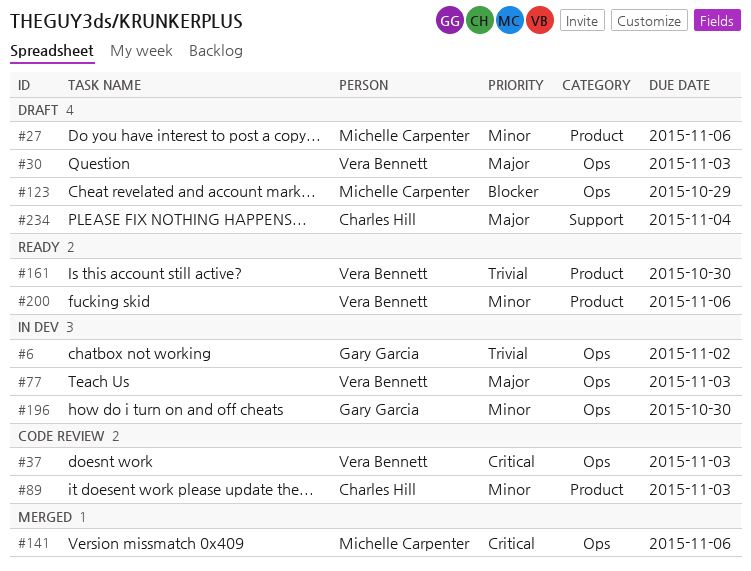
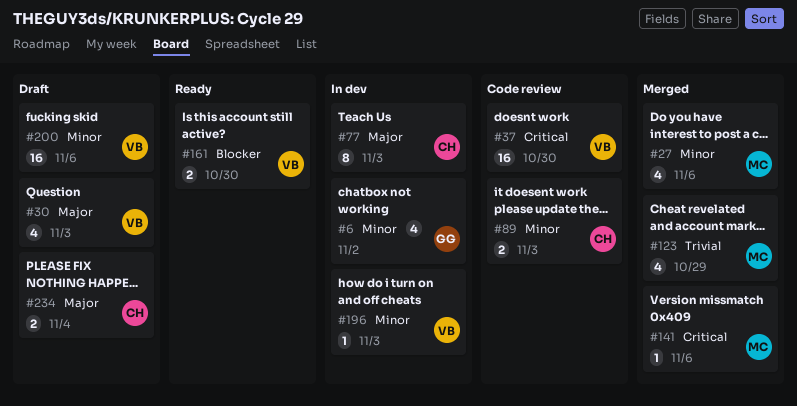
#6, priority: Trivial -> Minor
#27, status: Draft -> Merged
#37, due: Nov 3 -> Oct 30
#77, owner: Vera Bennett -> Charles Hill
#123, status: Draft -> Merged
#123, priority: Blocker -> Trivial
#161, priority: Trivial -> Blocker
#196, owner: Gary Garcia -> Vera Bennett
#196, due: Oct 30 -> Nov 3
#200, status: Ready -> Draft

